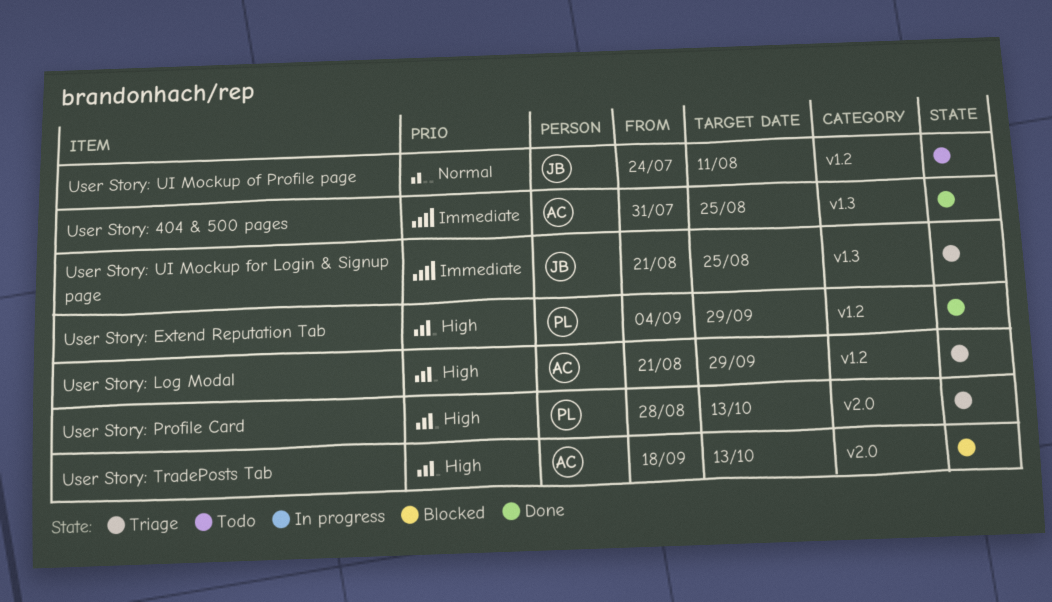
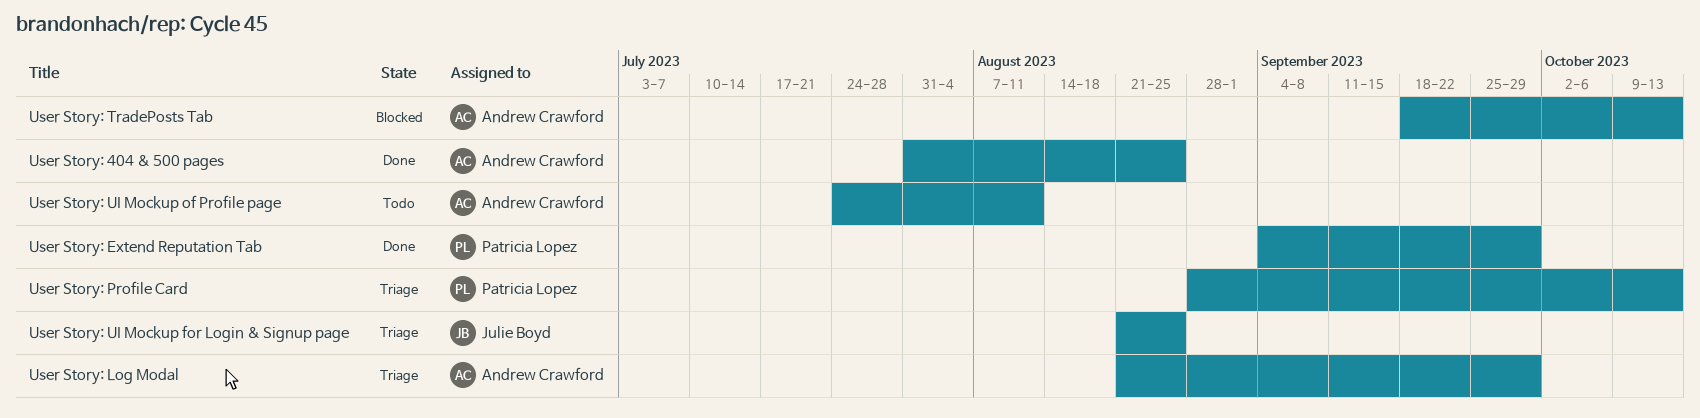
User Story: UI Mockup of Profile page, owner: Julie Boyd -> Andrew Crawford

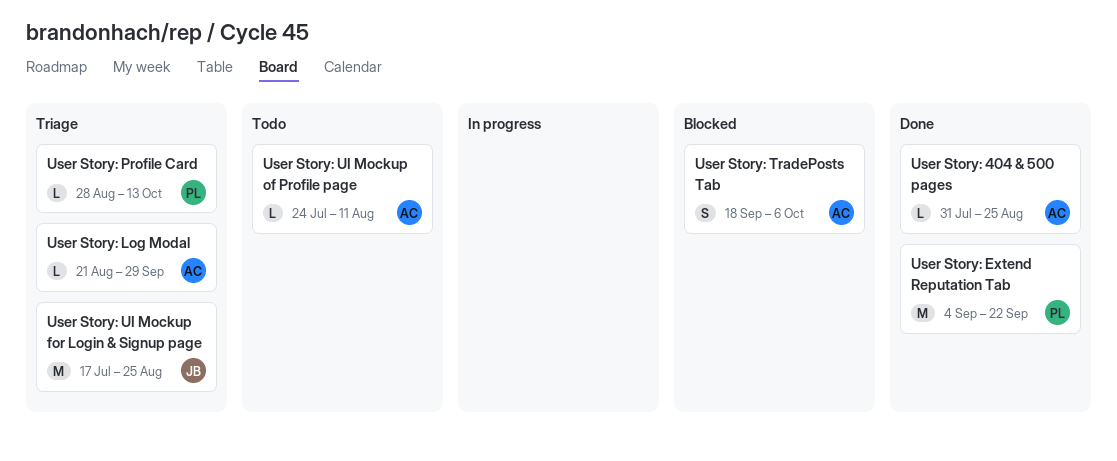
User Story: Extend Reputation Tab, due: Sep 29 -> Sep 22
User Story: TradePosts Tab, due: Oct 13 -> Oct 6
User Story: UI Mockup for Login & Signup page, start: Aug 21 -> Jul 17

